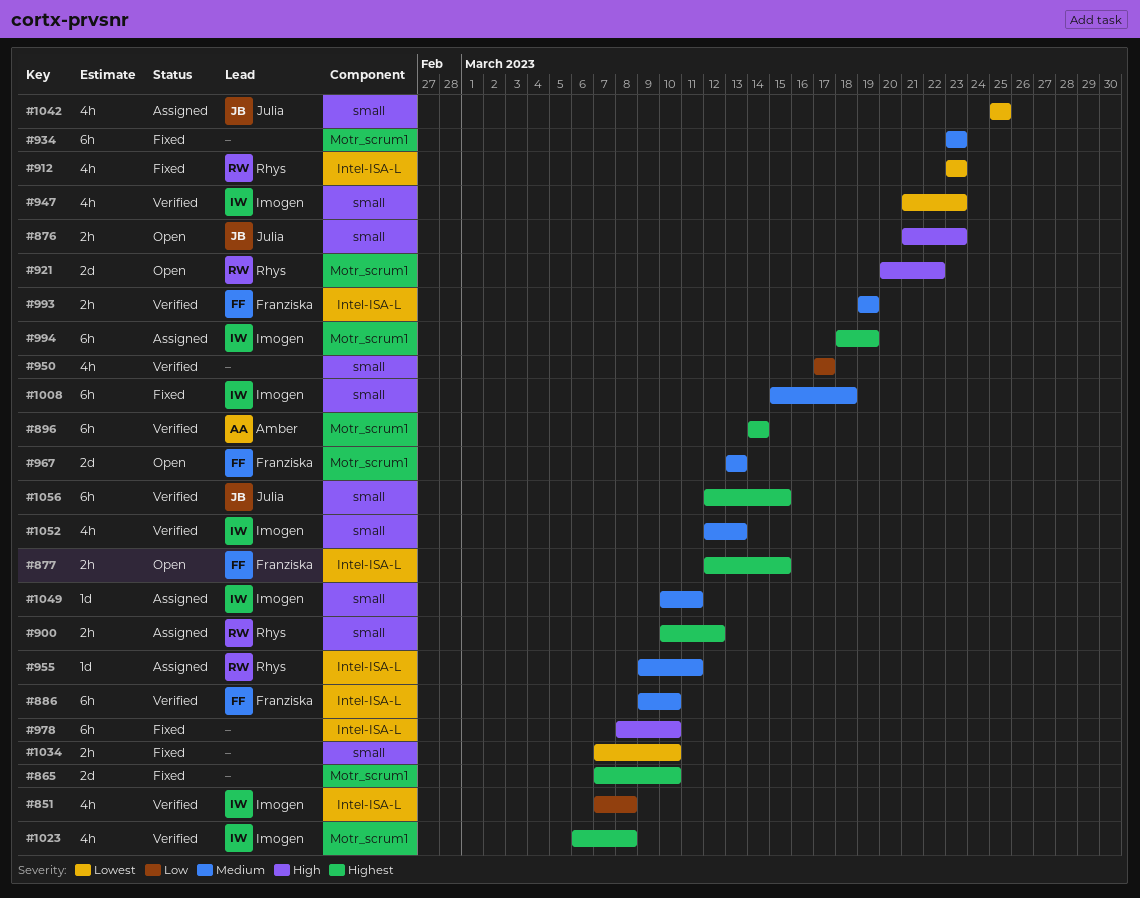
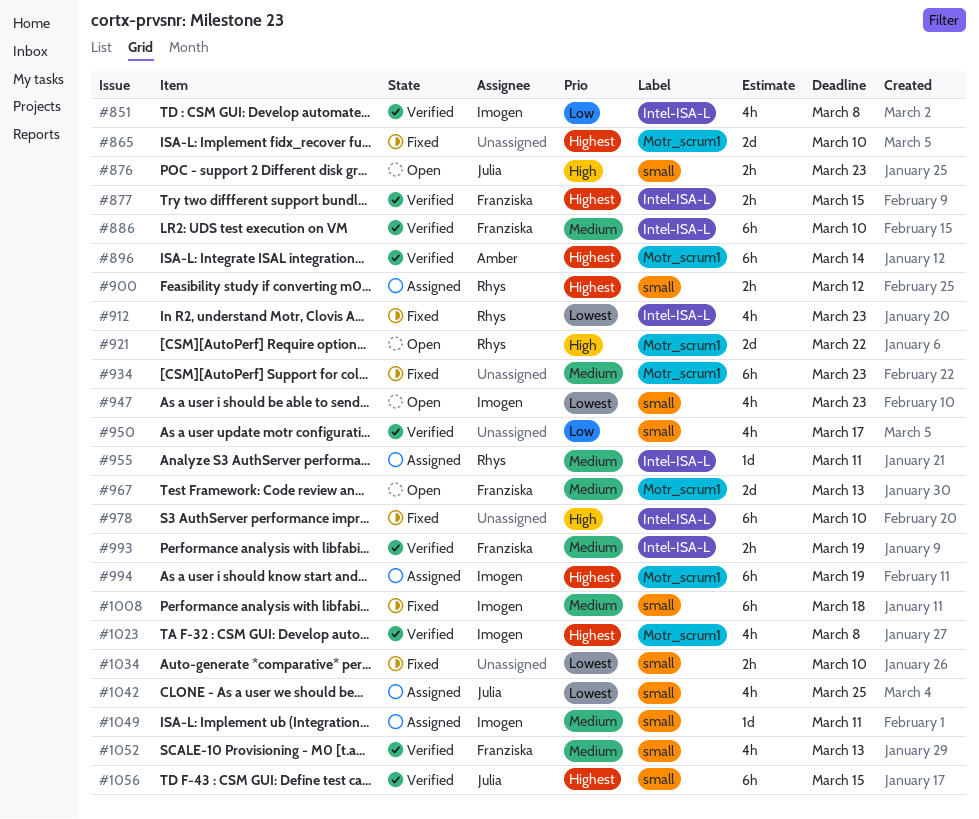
#877, status: Open -> Verified
#947, status: Verified -> Open
#1052, owner: Imogen -> Franziska

